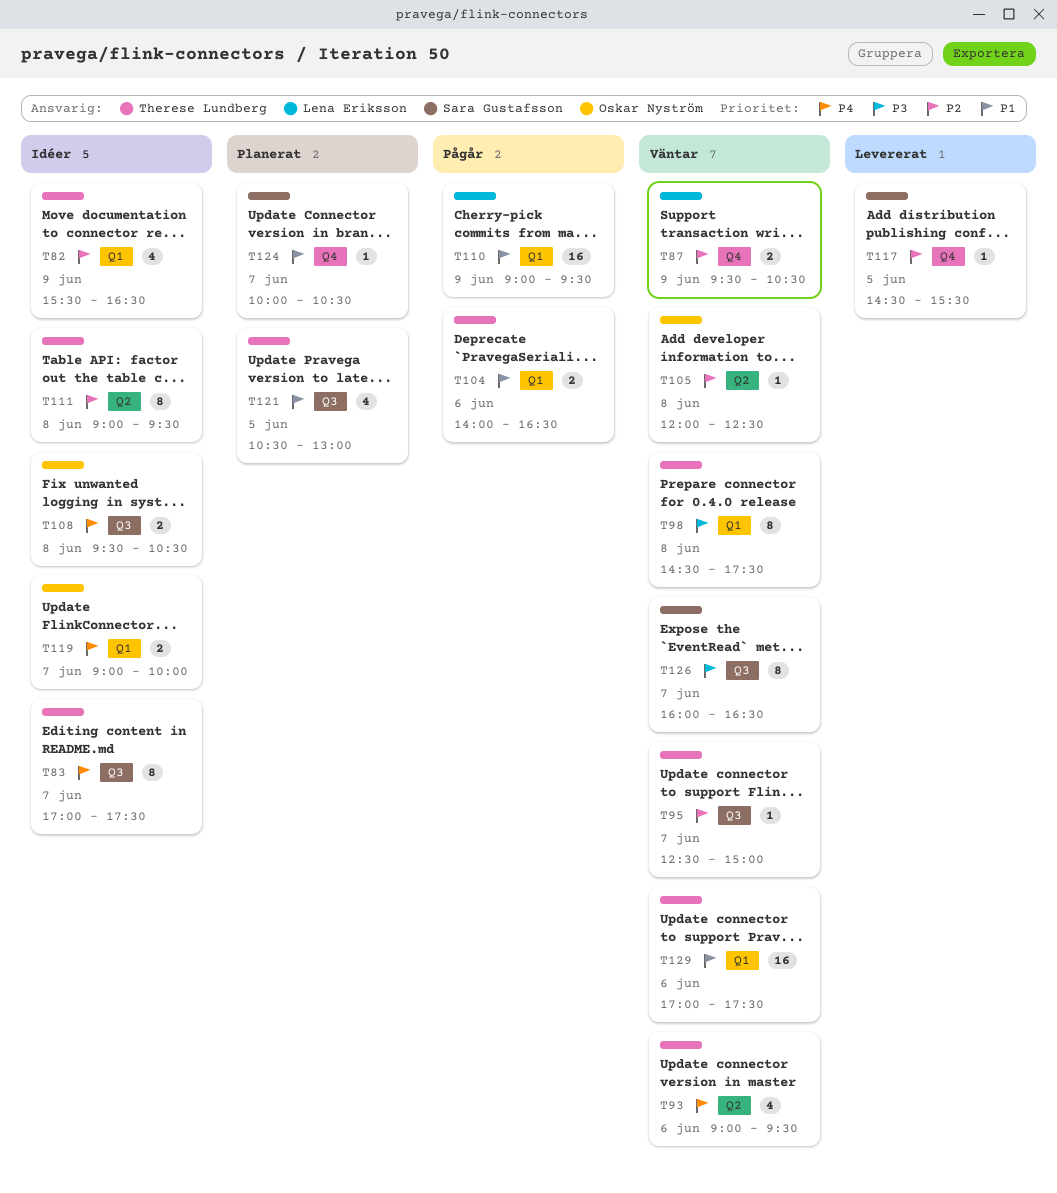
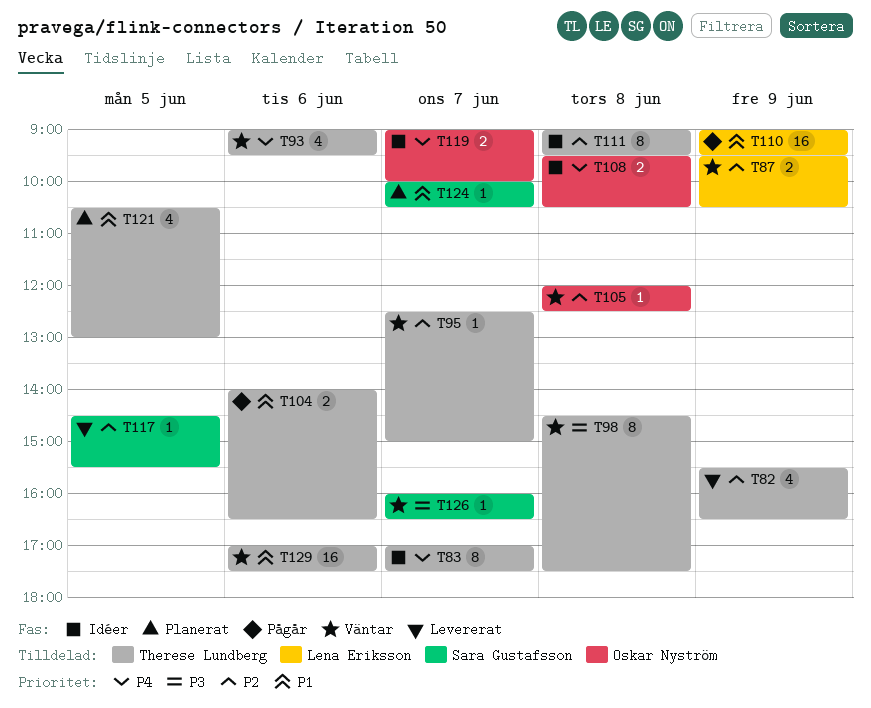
T82, status: Idéer -> Levererat
T126, estimate: 8 -> 1

